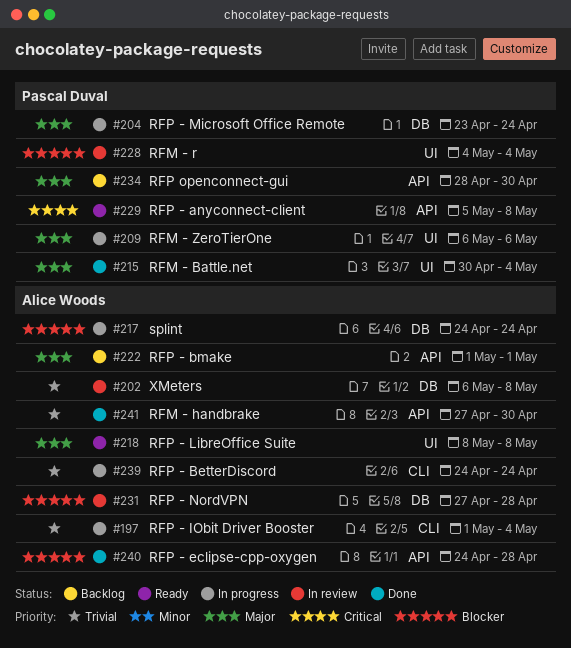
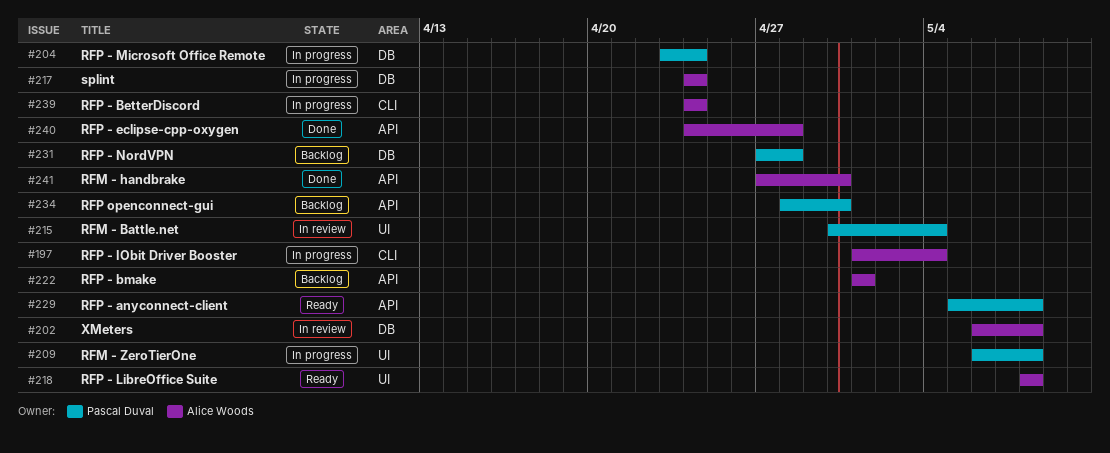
#209, due: May 6 -> May 8
#215, status: Done -> In review
#228: present -> none
#231, status: In review -> Backlog
#231, owner: Alice Woods -> Pascal Duval

